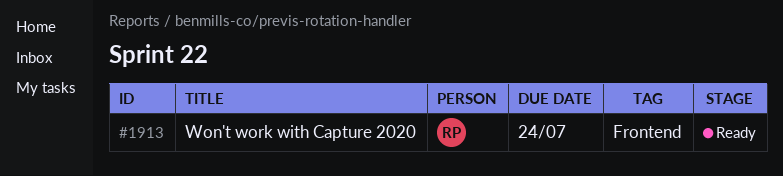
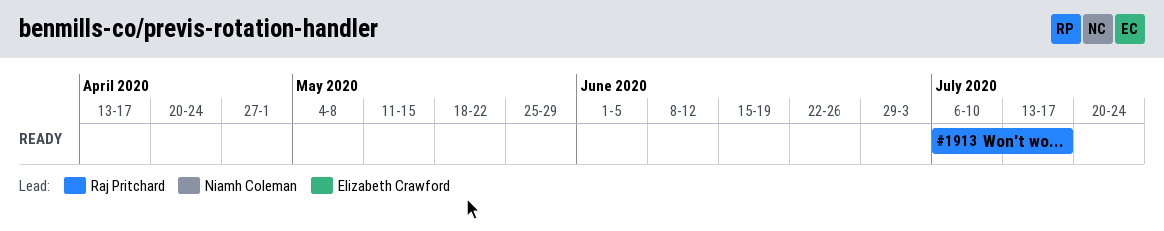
#1913, due: Jul 24 -> Jul 17

